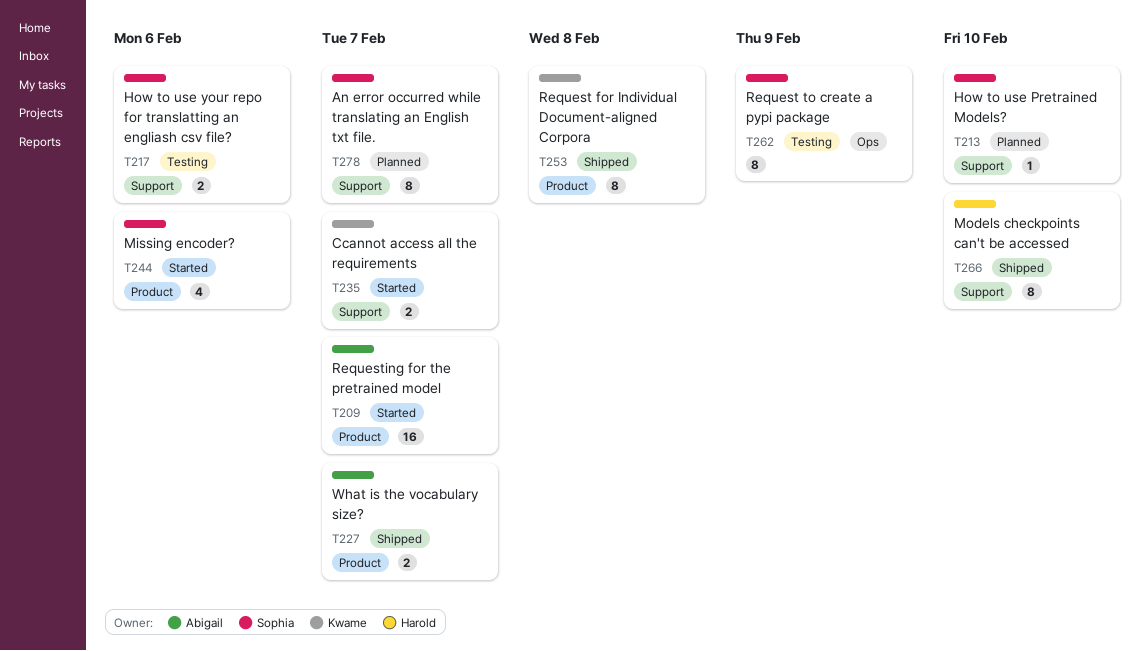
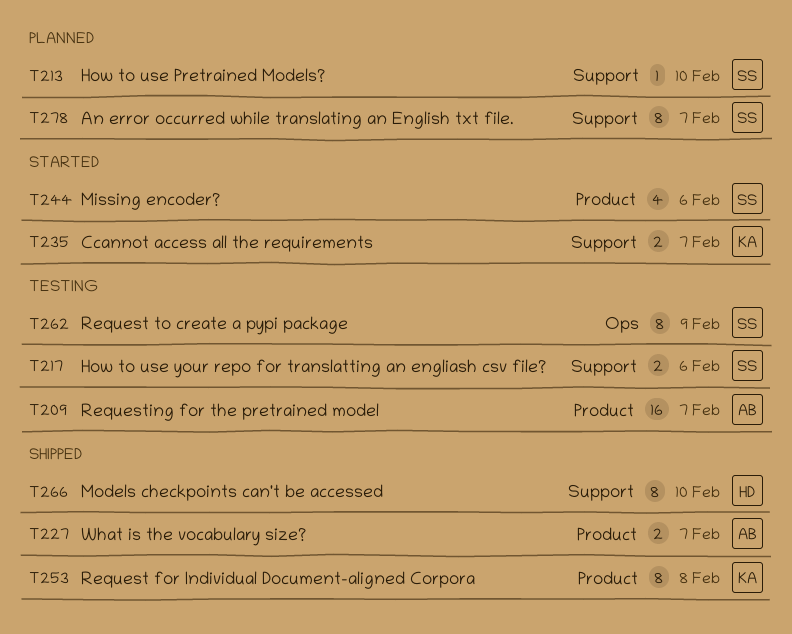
T209, status: Started -> Testing

